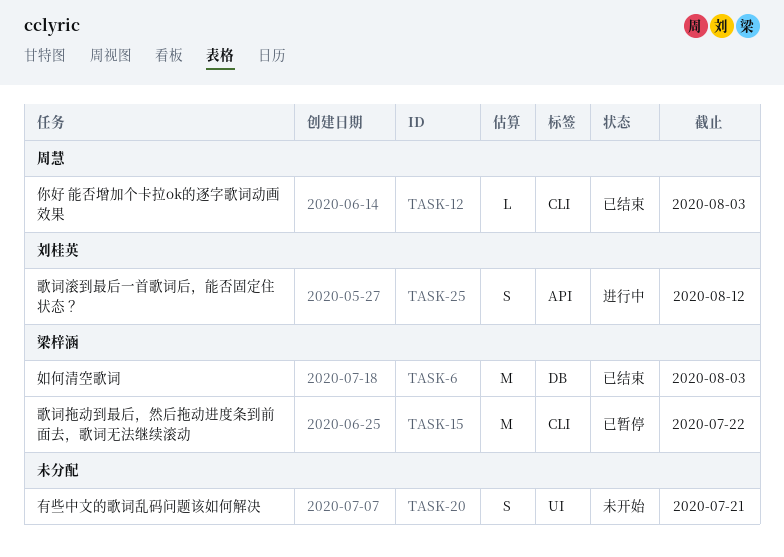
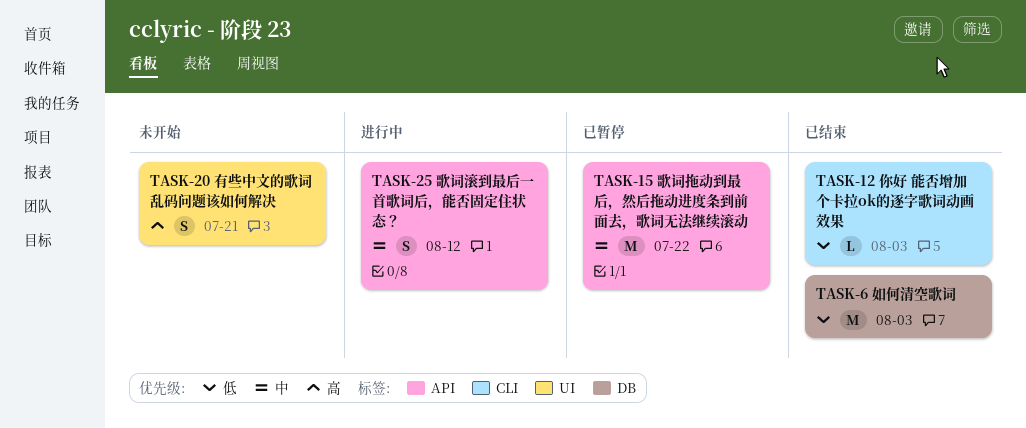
TASK-15, label: CLI -> API

